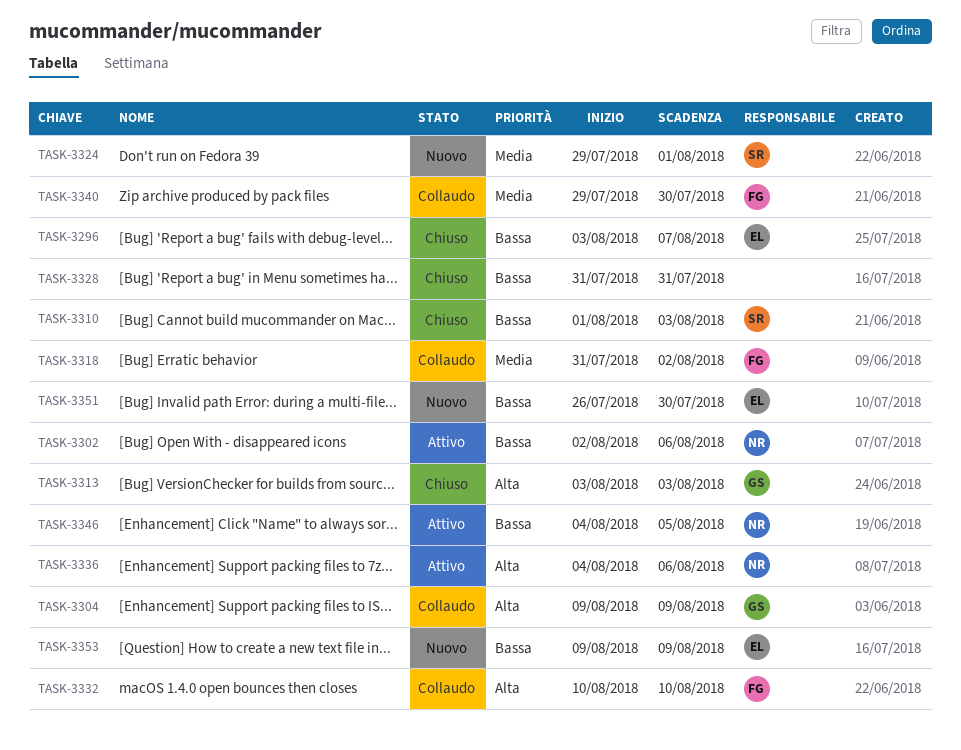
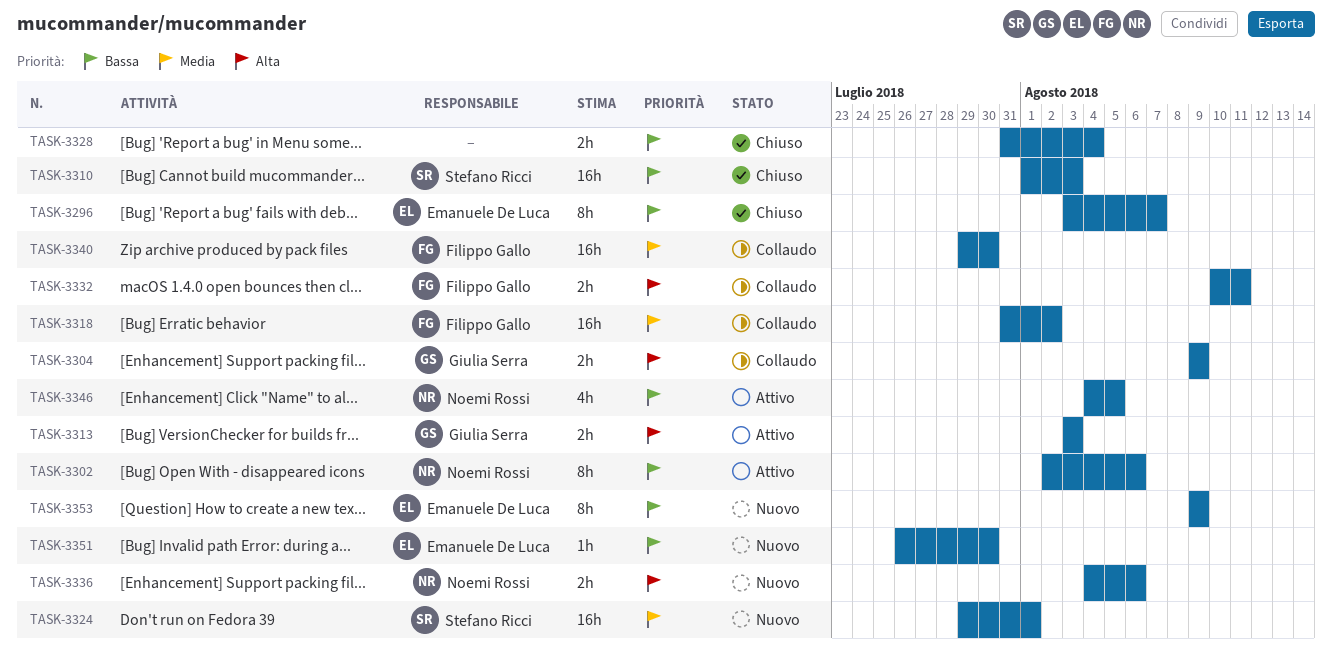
TASK-3313, status: Chiuso -> Attivo
TASK-3328, due: Jul 31 -> Aug 4
TASK-3332, due: Aug 10 -> Aug 11
TASK-3336, status: Attivo -> Nuovo

